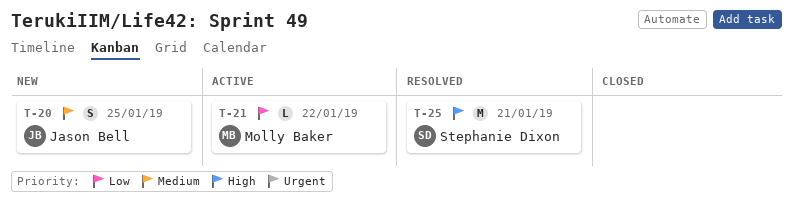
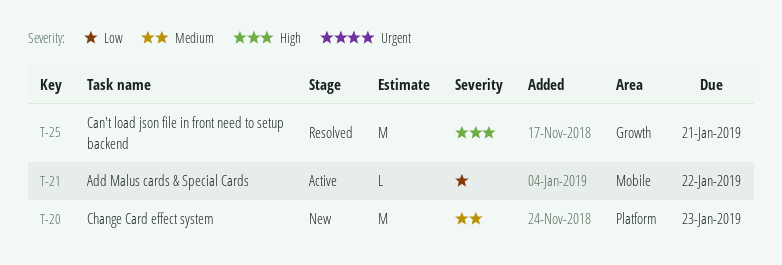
T-20, estimate: S -> M
T-20, due: Jan 25 -> Jan 23

